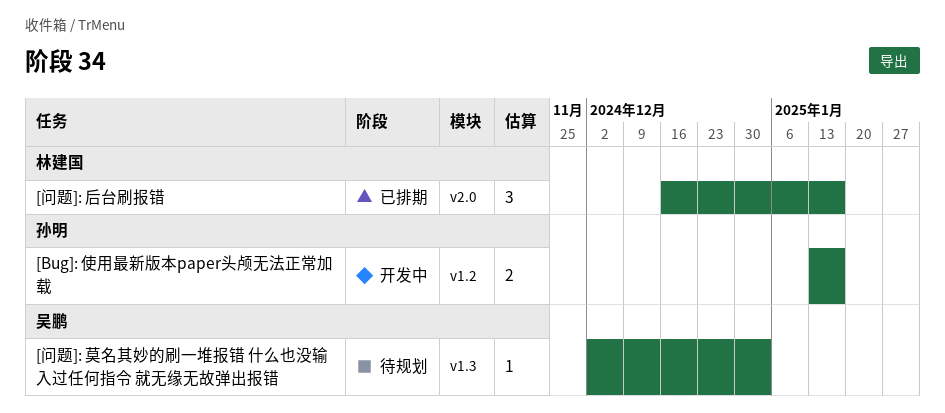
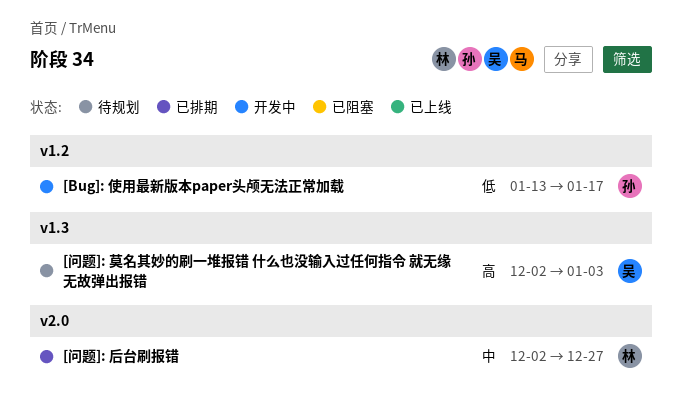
[问题]: 后台刷报错, start: Dec 16 -> Dec 2
[问题]: 后台刷报错, due: Jan 17 -> Dec 27

